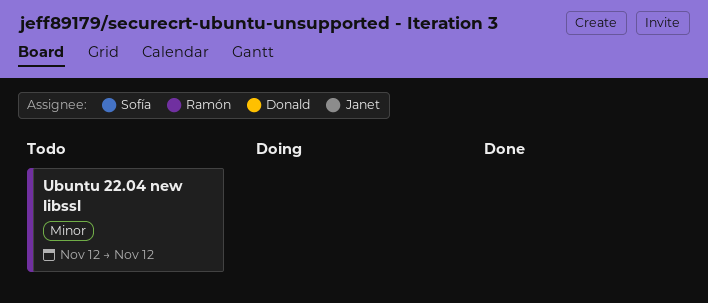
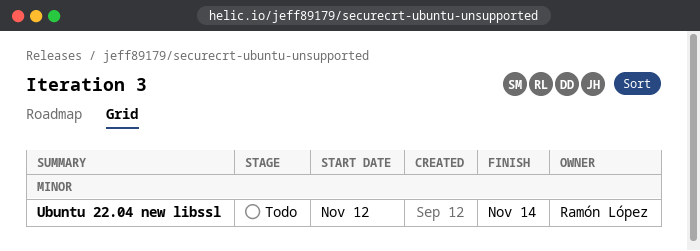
Ubuntu 22.04 new libssl, due: Nov 12 -> Nov 14

